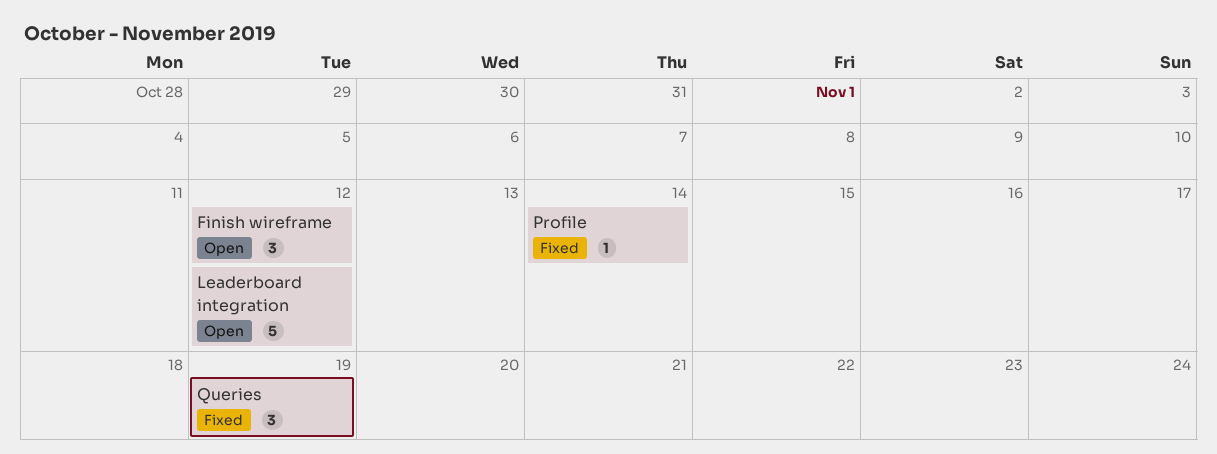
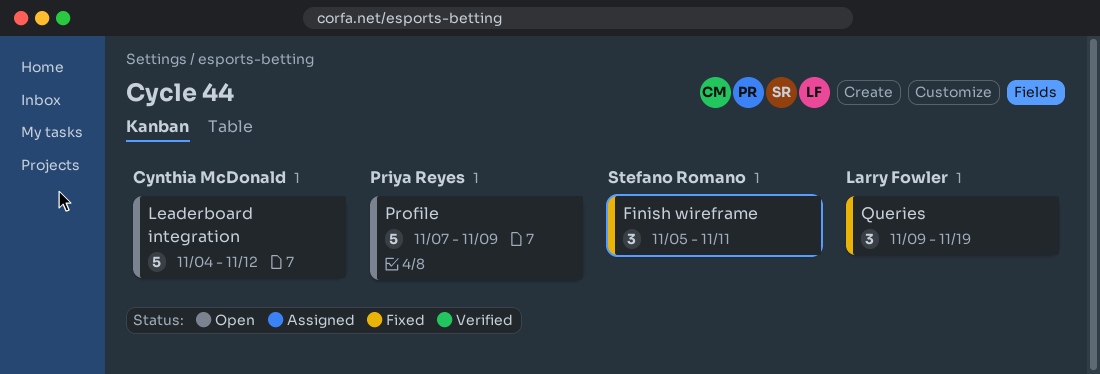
Finish wireframe, status: Open -> Fixed
Finish wireframe, due: Nov 12 -> Nov 11
Profile, status: Fixed -> Open
Profile, estimate: 1 -> 5
Profile, due: Nov 14 -> Nov 9

